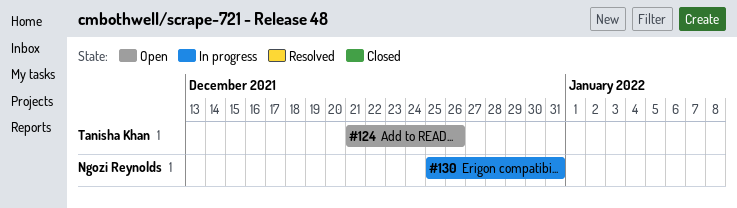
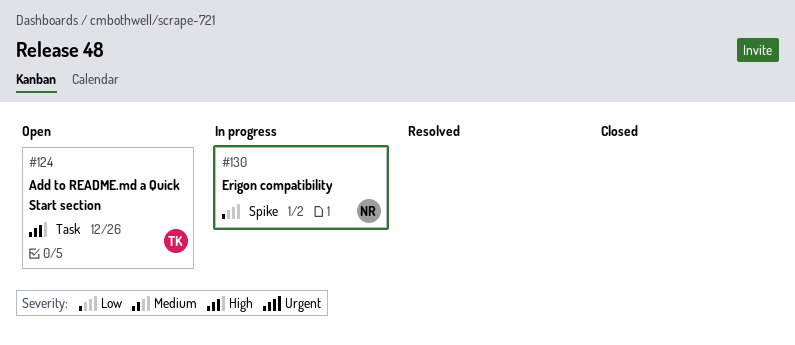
#130, due: Dec 31 -> Jan 2

